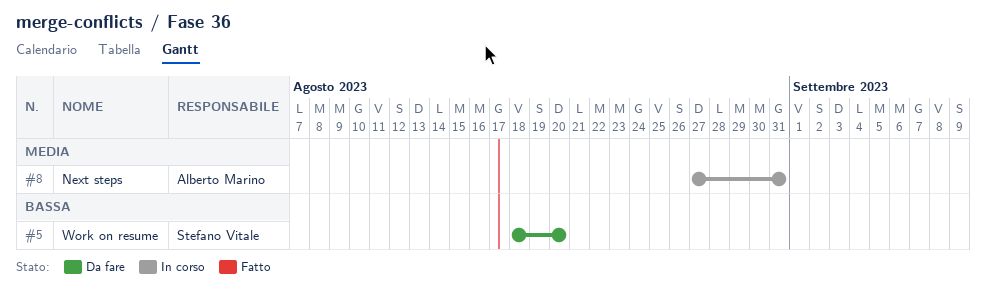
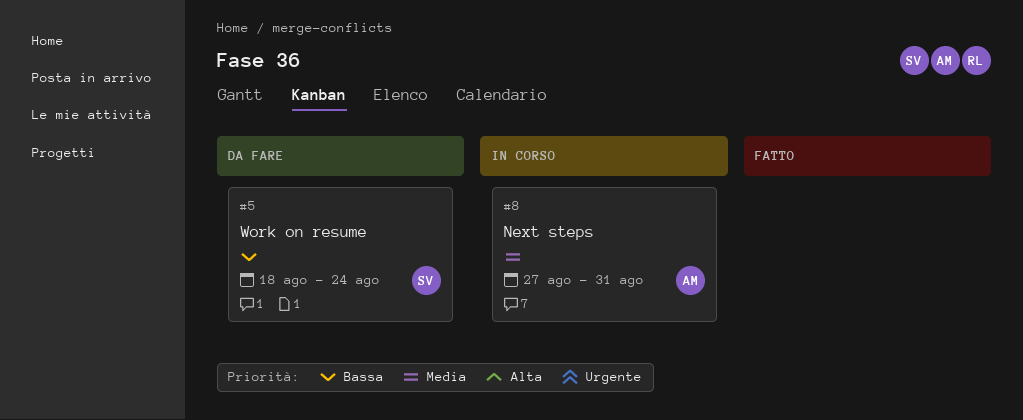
#5, due: Aug 20 -> Aug 24

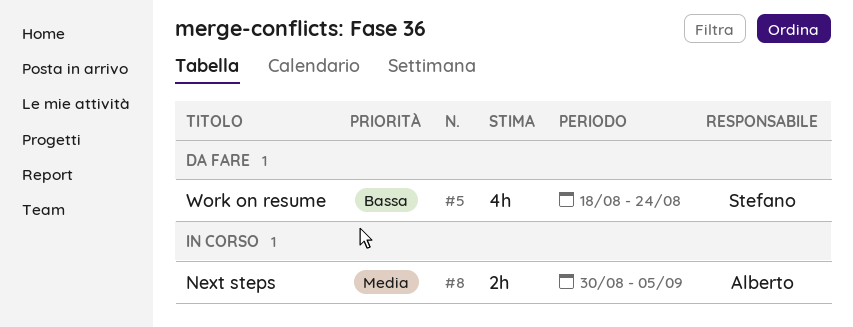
#8, start: Aug 27 -> Aug 30
#8, due: Aug 31 -> Sep 5

